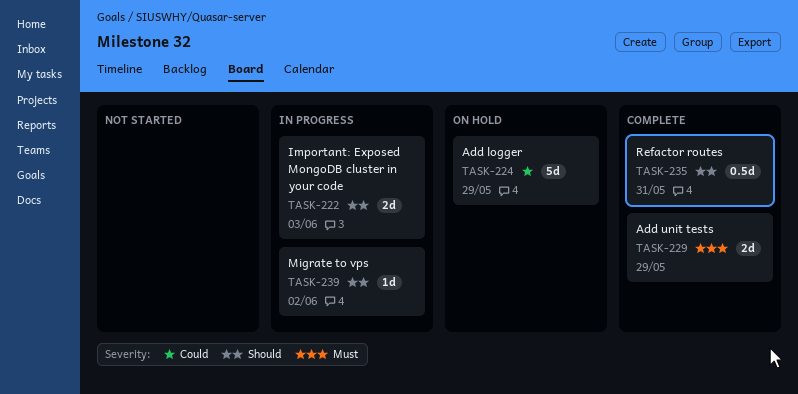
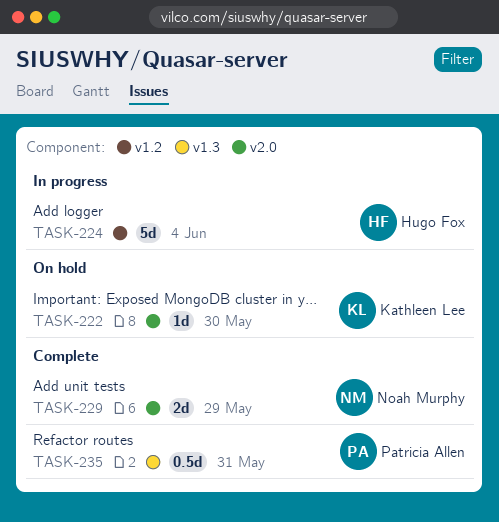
TASK-222, status: In progress -> On hold
TASK-222, estimate: 2d -> 1d
TASK-222, due: Jun 3 -> May 30
TASK-224, status: On hold -> In progress
TASK-224, due: May 29 -> Jun 4
TASK-239: present -> none

